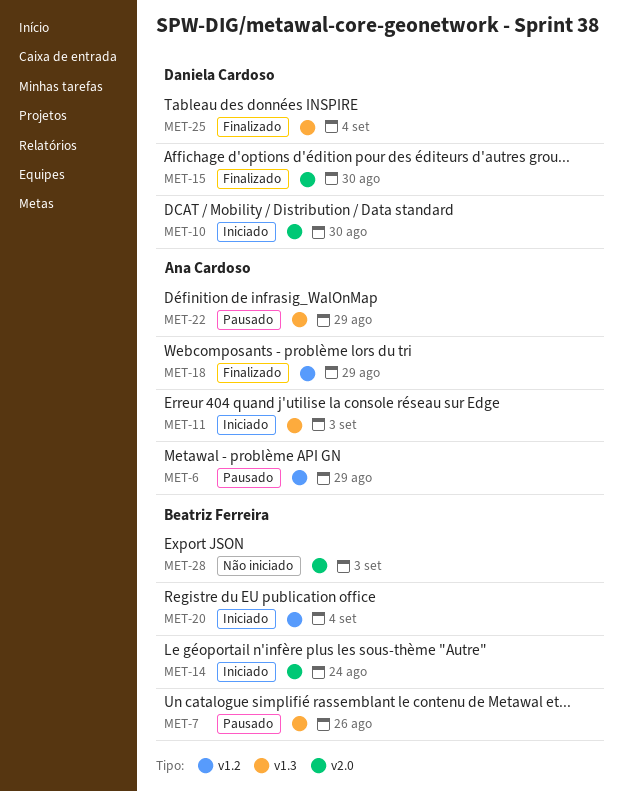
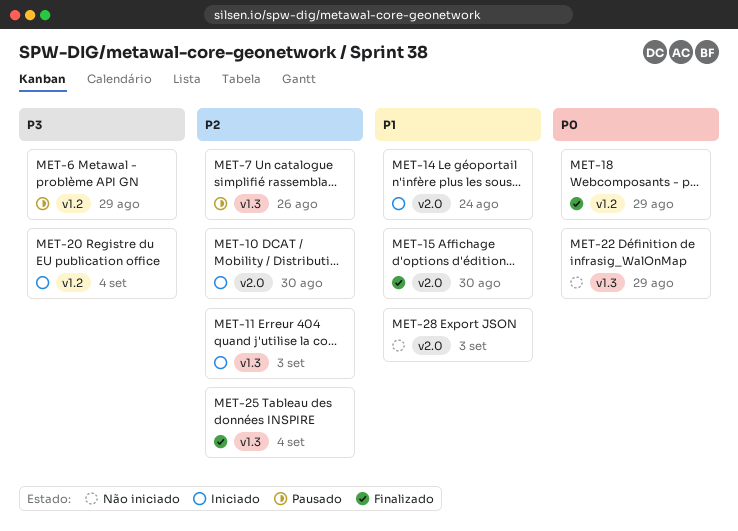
MET-22, status: Pausado -> Não iniciado

